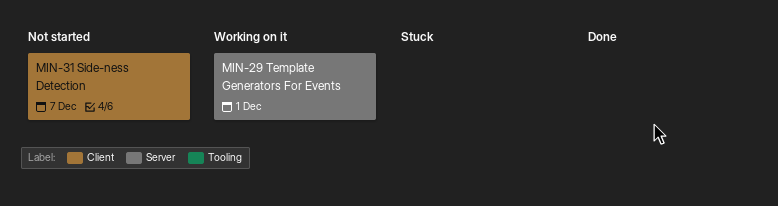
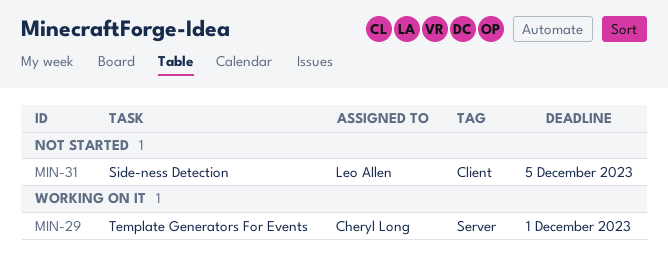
MIN-31, due: Dec 7 -> Dec 5

